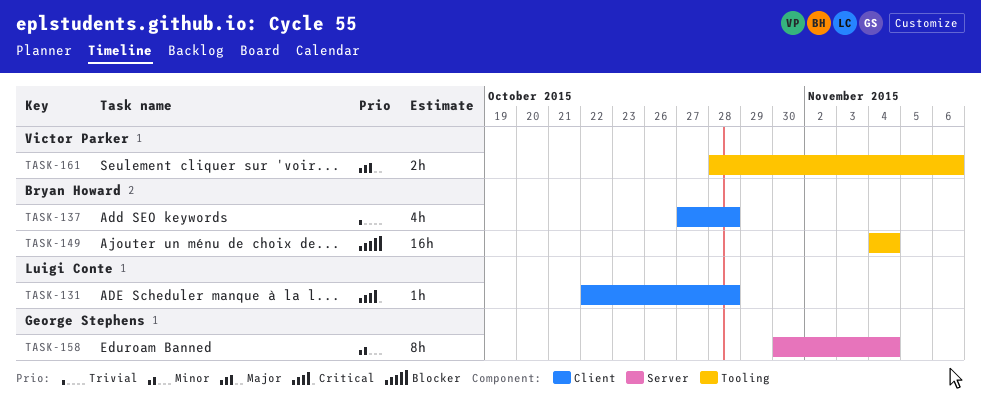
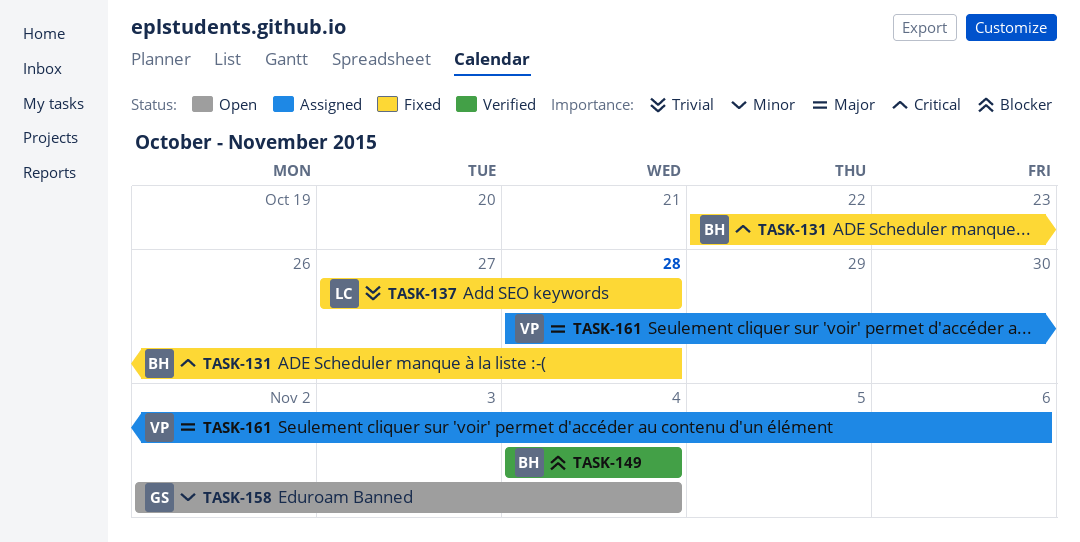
TASK-131, owner: Luigi Conte -> Bryan Howard
TASK-137, owner: Bryan Howard -> Luigi Conte
TASK-158, start: Oct 30 -> Nov 2

